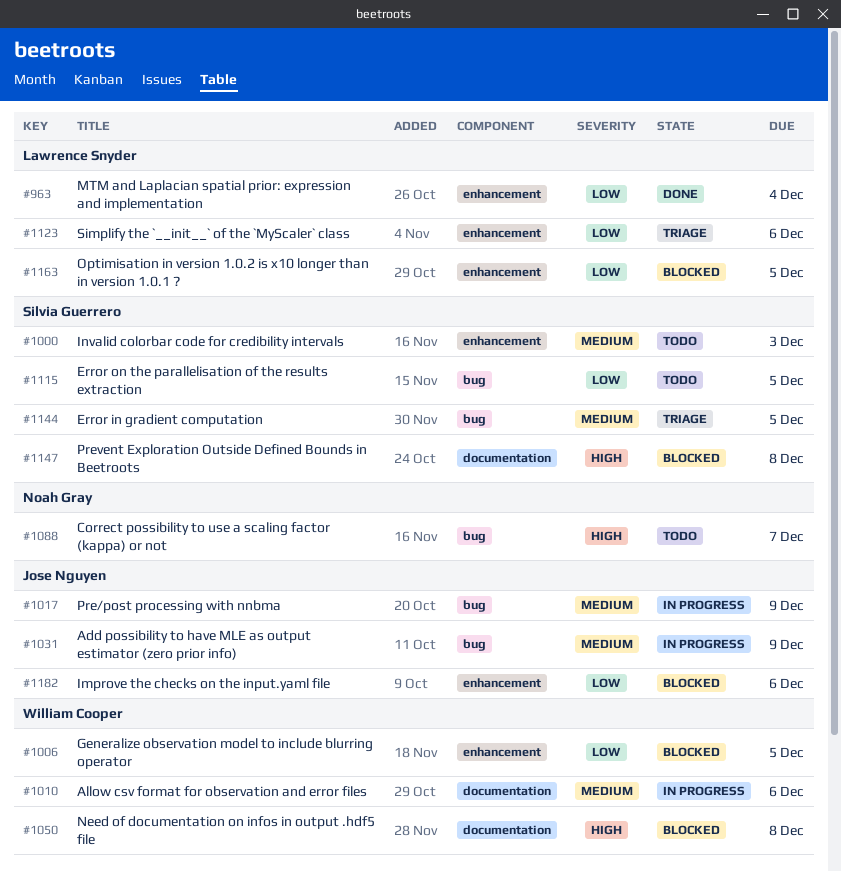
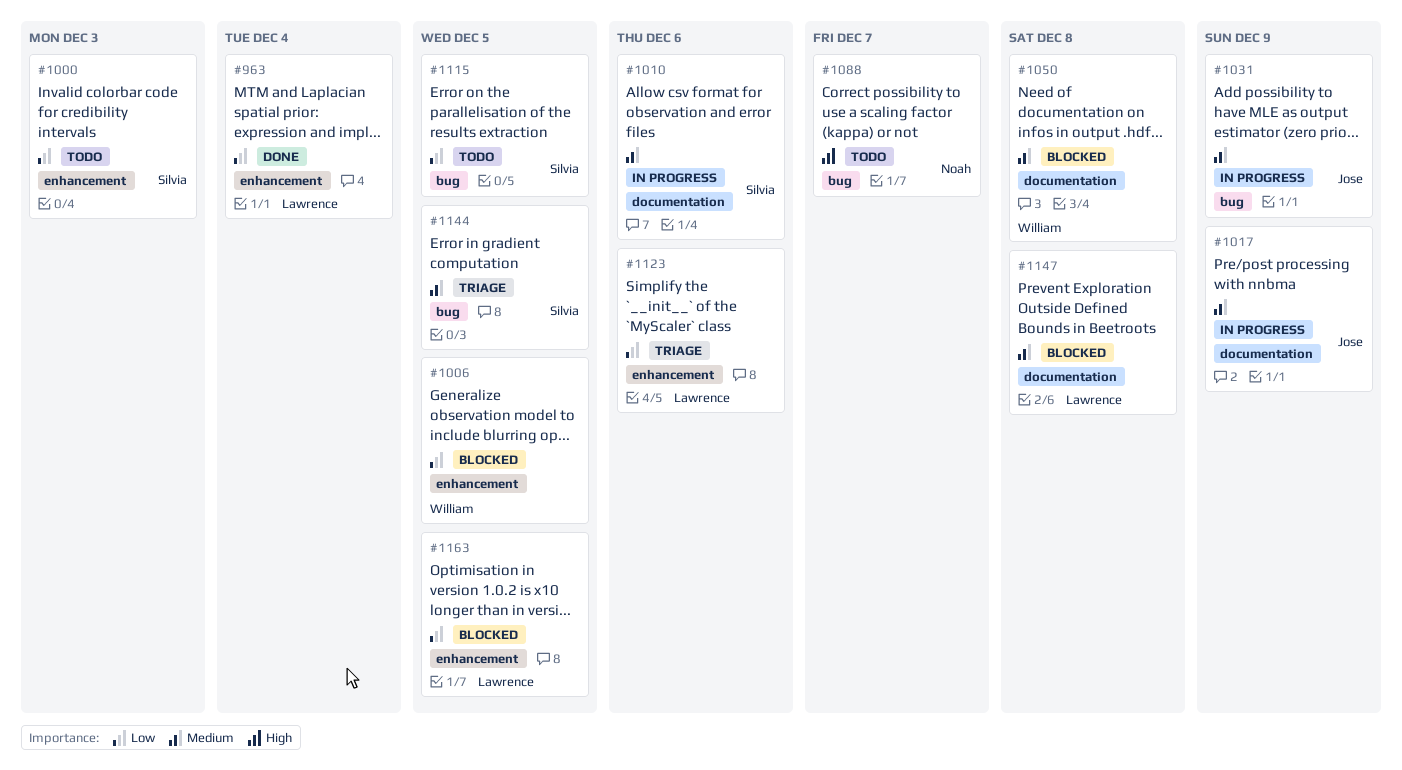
#1000, priority: Medium -> Low
#1010, owner: William Cooper -> Silvia Guerrero
#1017, label: bug -> documentation
#1050, priority: High -> Medium
#1147, owner: Silvia Guerrero -> Lawrence Snyder
#1147, priority: High -> Medium
#1182: present -> none

